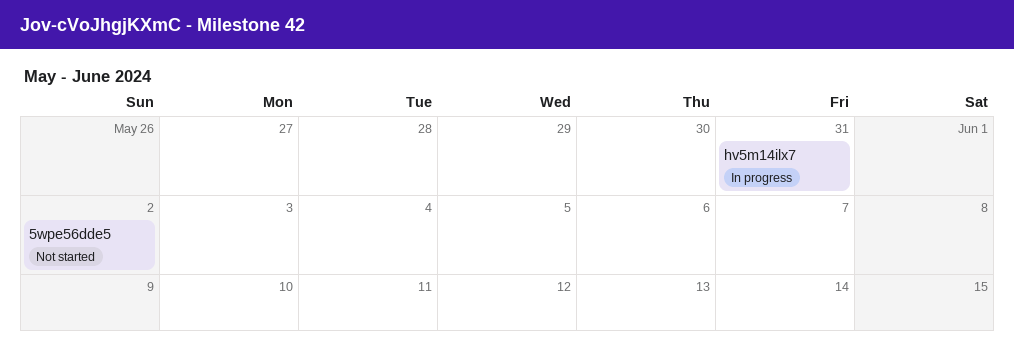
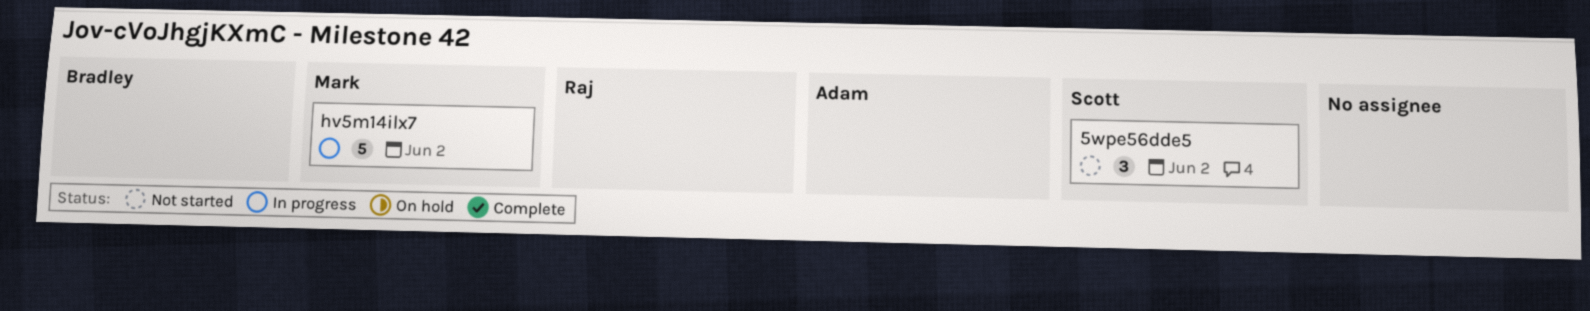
hv5m14ilx7, due: May 31 -> Jun 2

